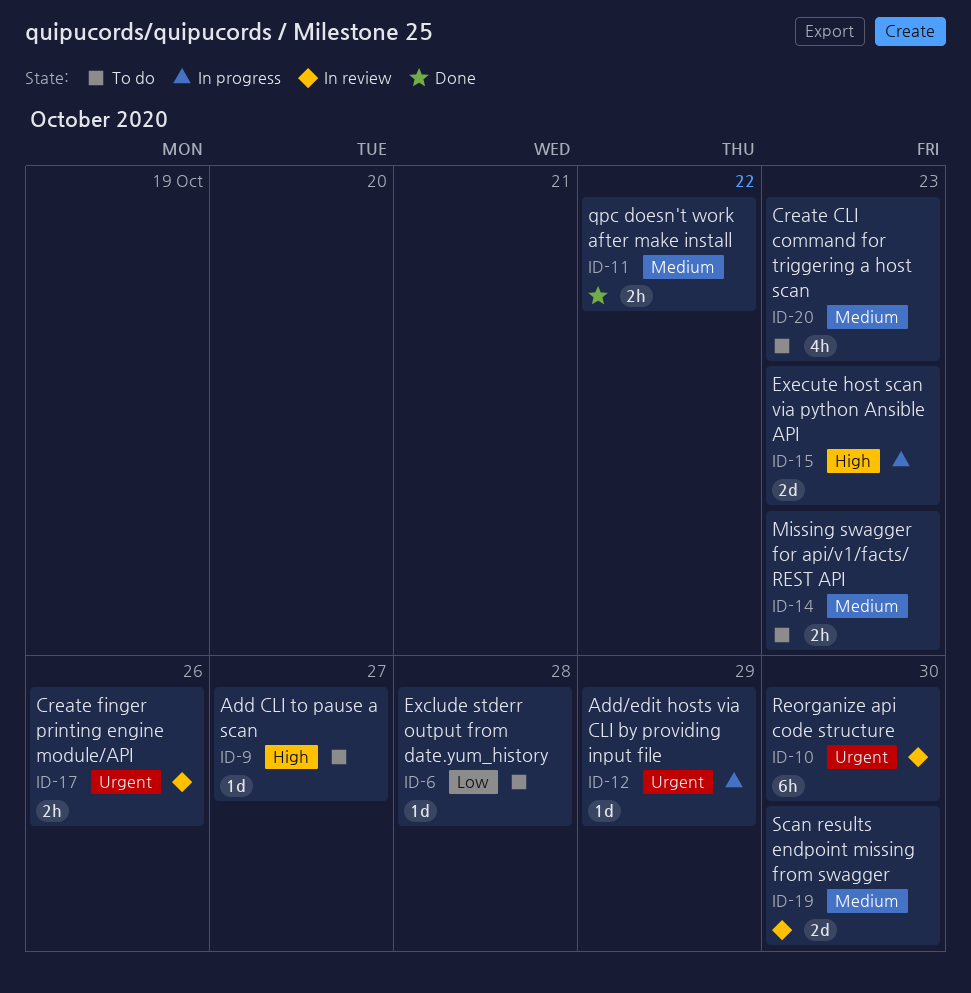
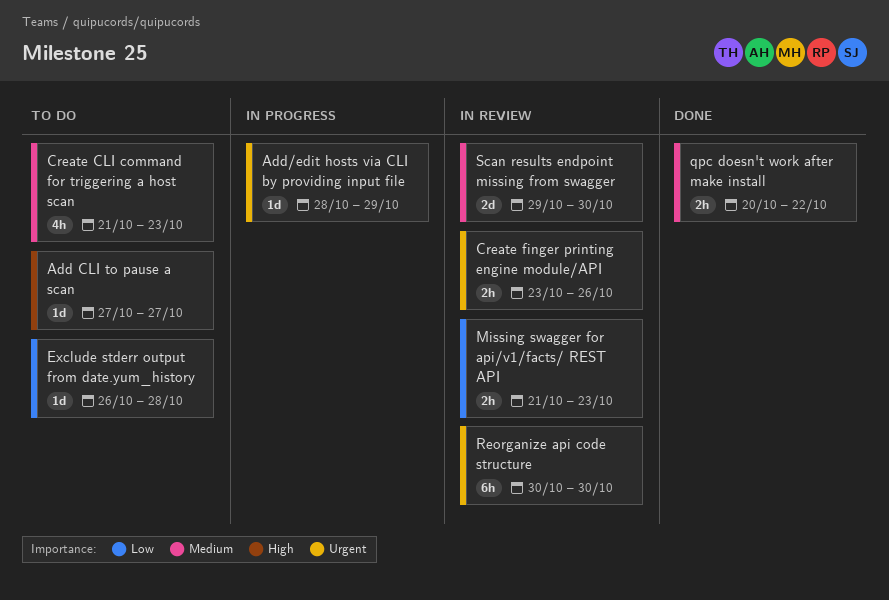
Execute host scan via python Ansible API: present -> none
Missing swagger for api/v1/facts/ REST API, status: To do -> In review
Missing swagger for api/v1/facts/ REST API, priority: Medium -> Low

